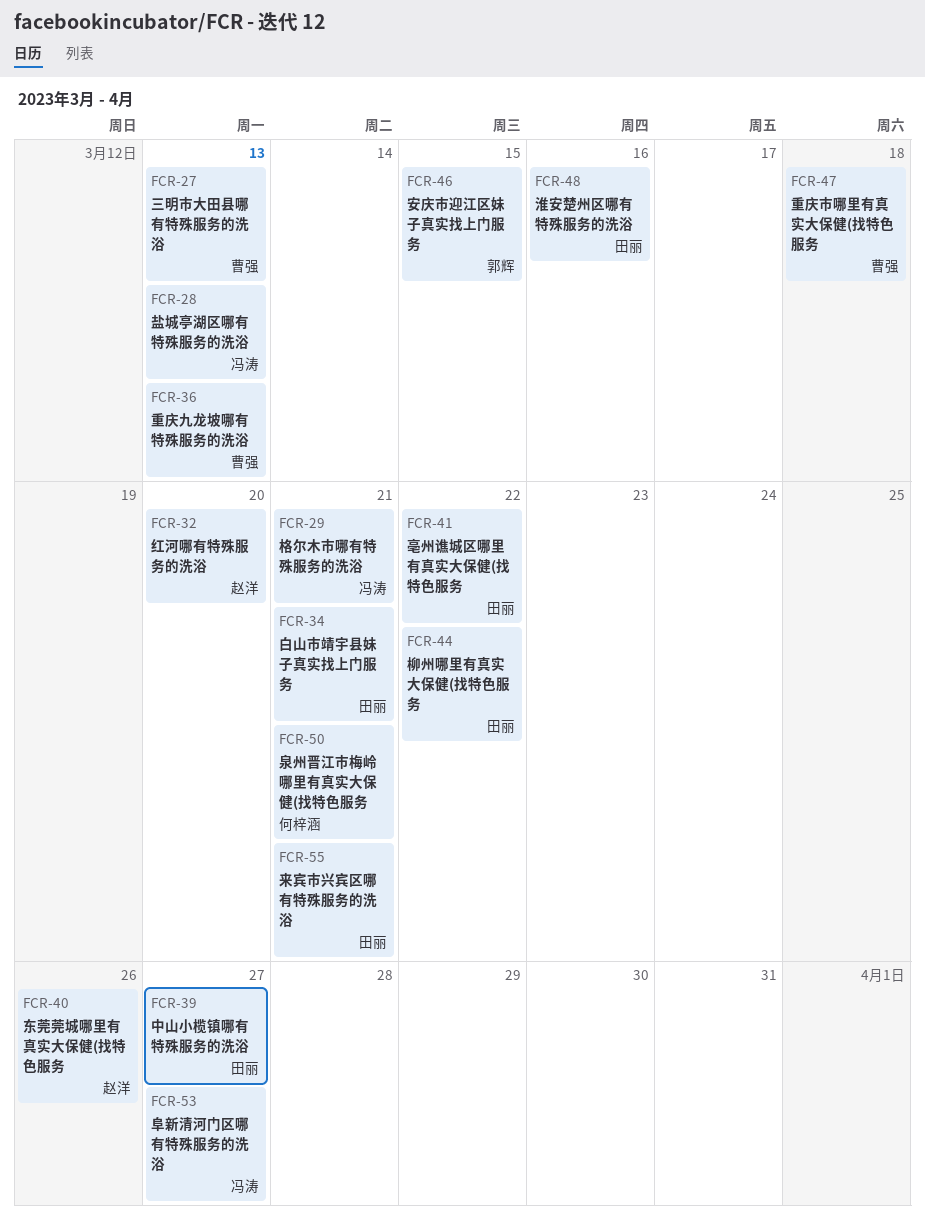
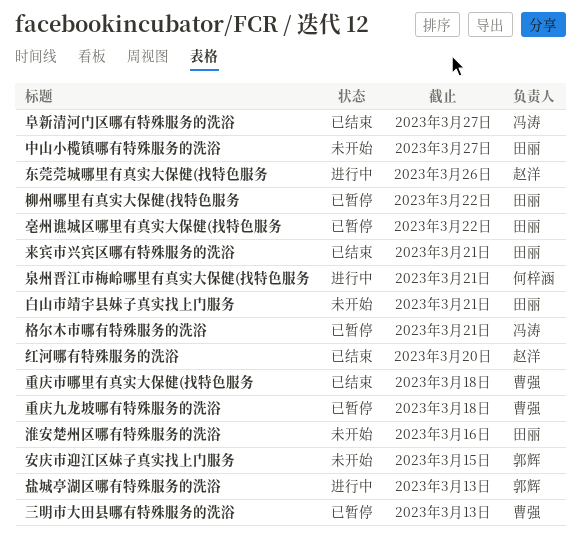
盐城亭湖区哪有特殊服务的洗浴, owner: 冯涛 -> 郭辉
重庆九龙坡哪有特殊服务的洗浴, due: Mar 13 -> Mar 18

